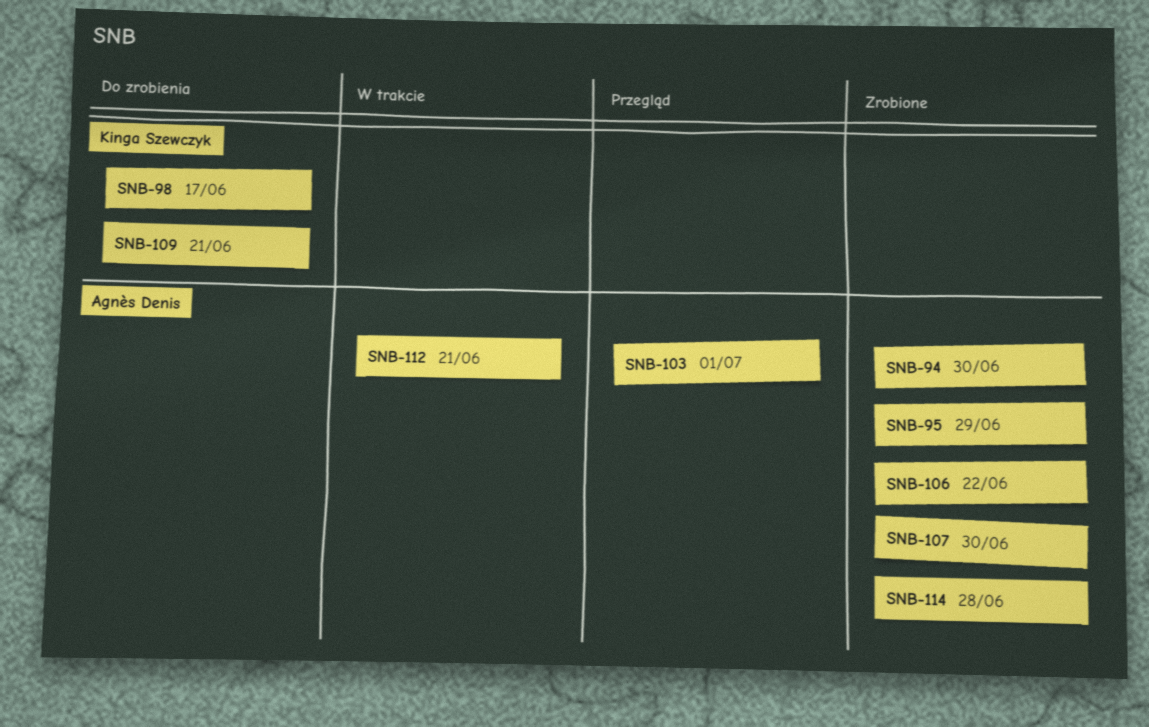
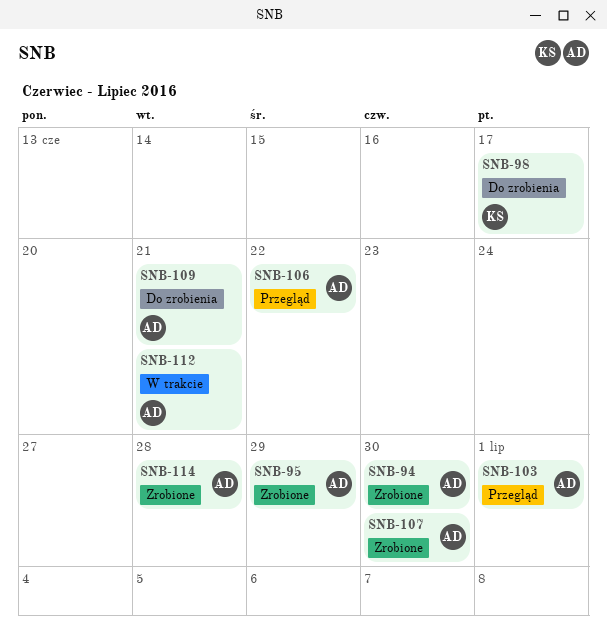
SNB-106, status: Zrobione -> Przegląd
SNB-109, owner: Kinga Szewczyk -> Agnès Denis

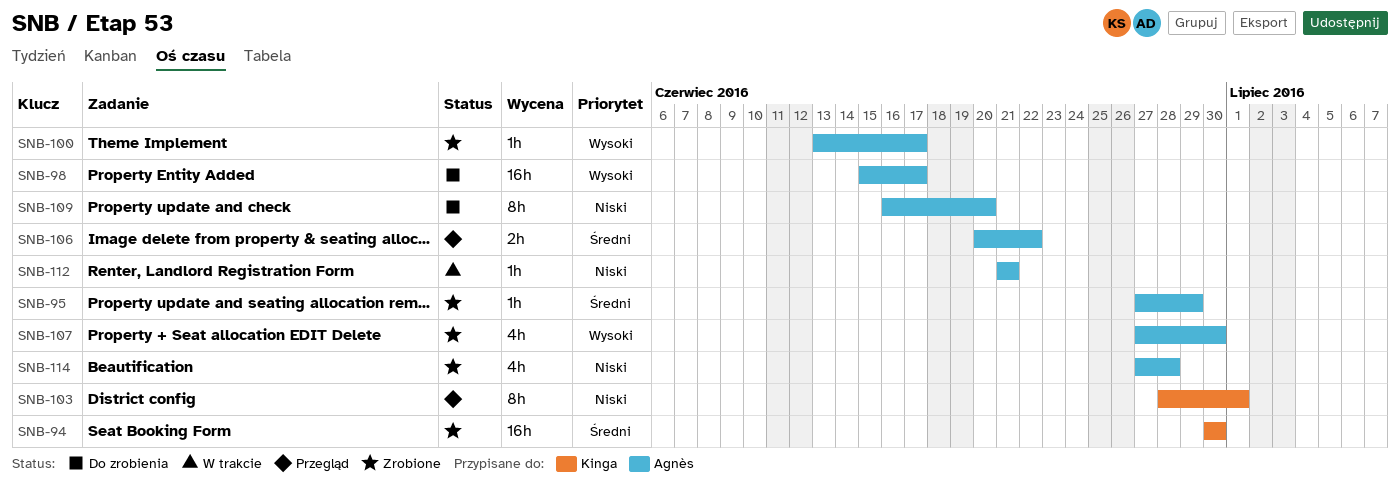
SNB-94, owner: Agnès -> Kinga
SNB-98, owner: Kinga -> Agnès
SNB-100: none -> present
SNB-103, owner: Agnès -> Kinga
SNB-109, due: Jun 21 -> Jun 20

